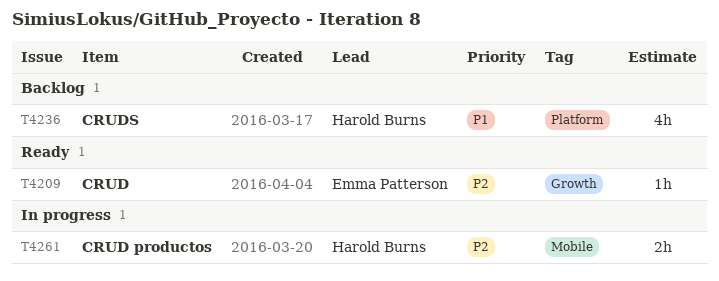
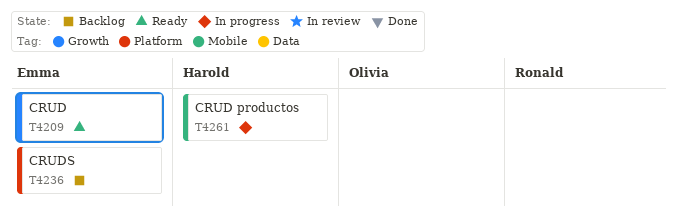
T4236, owner: Harold Burns -> Emma Patterson

